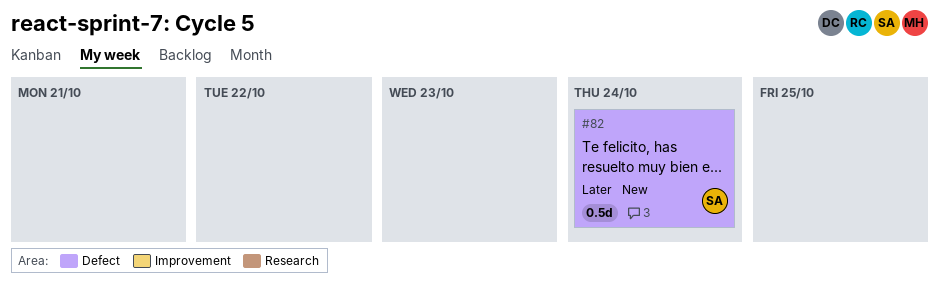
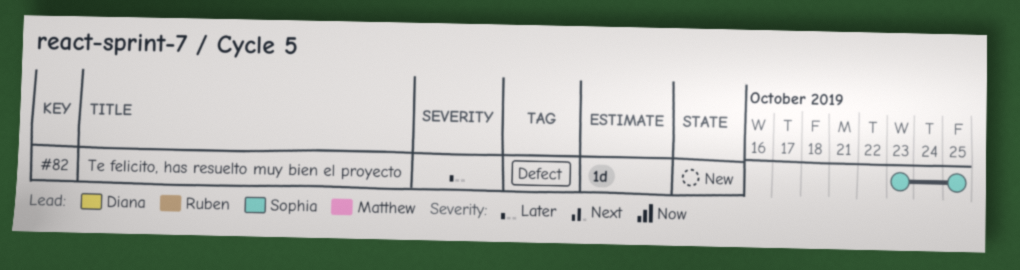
#82, estimate: 0.5d -> 1d
#82, due: Oct 24 -> Oct 25

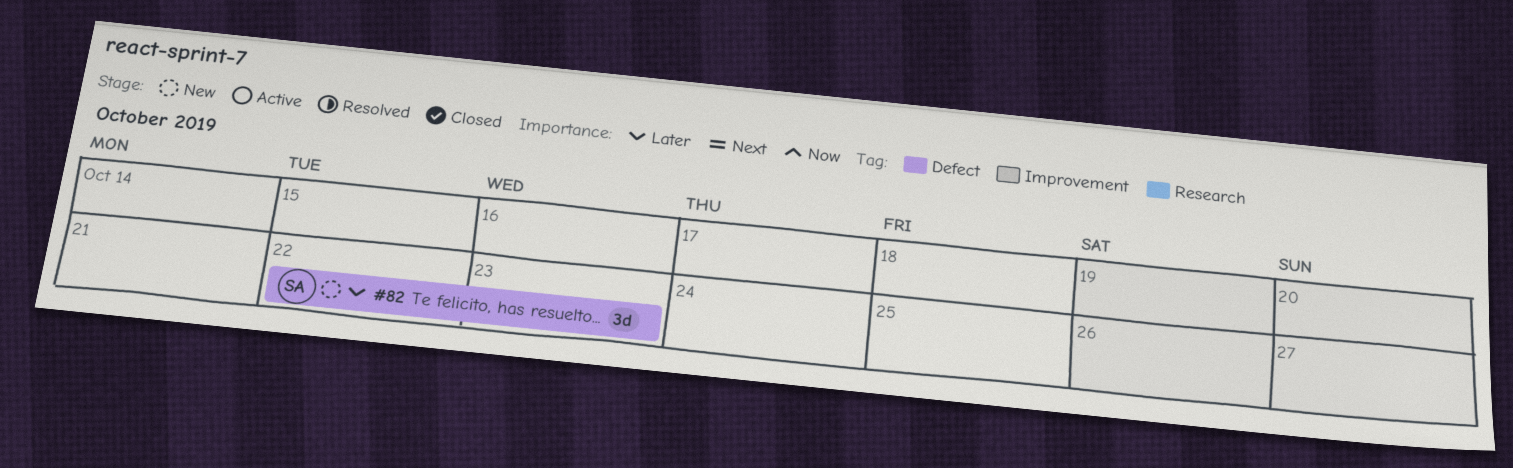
#82, estimate: 1d -> 3d
#82, start: Oct 23 -> Oct 22
#82, due: Oct 25 -> Oct 23

